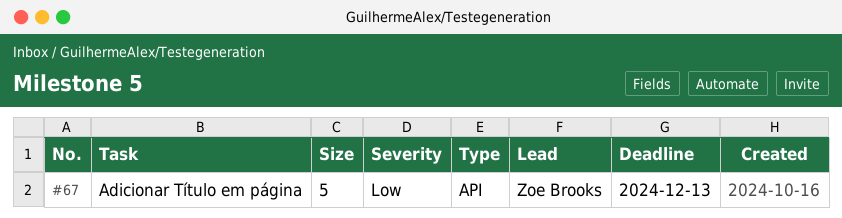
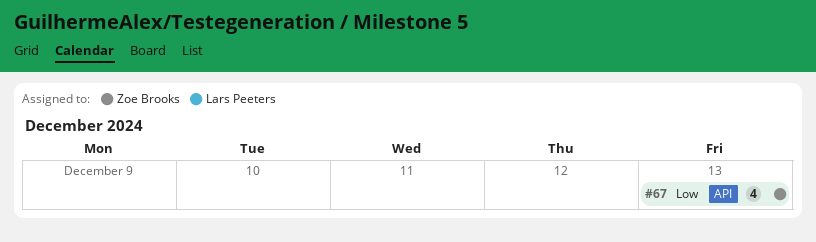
#67, estimate: 5 -> 4

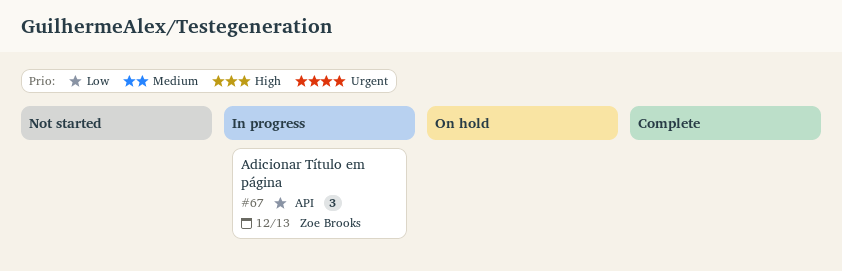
#67, estimate: 4 -> 3

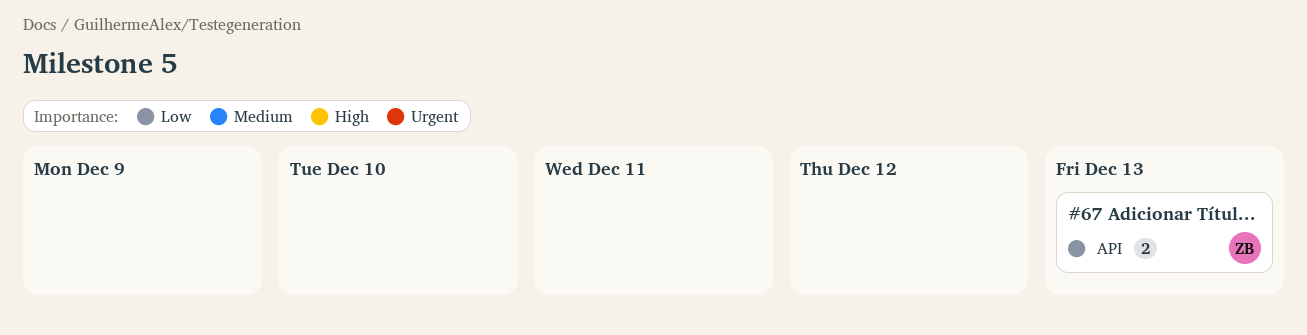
#67, estimate: 3 -> 2

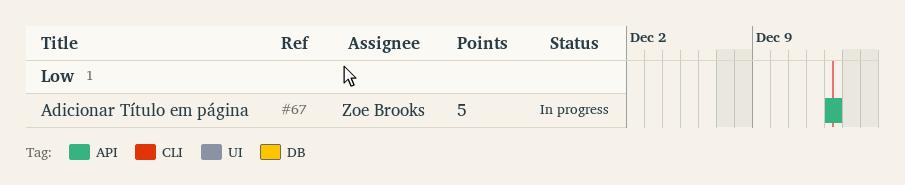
#67, estimate: 2 -> 5

